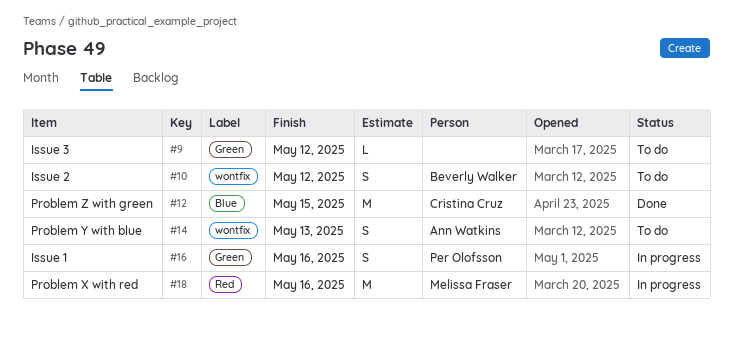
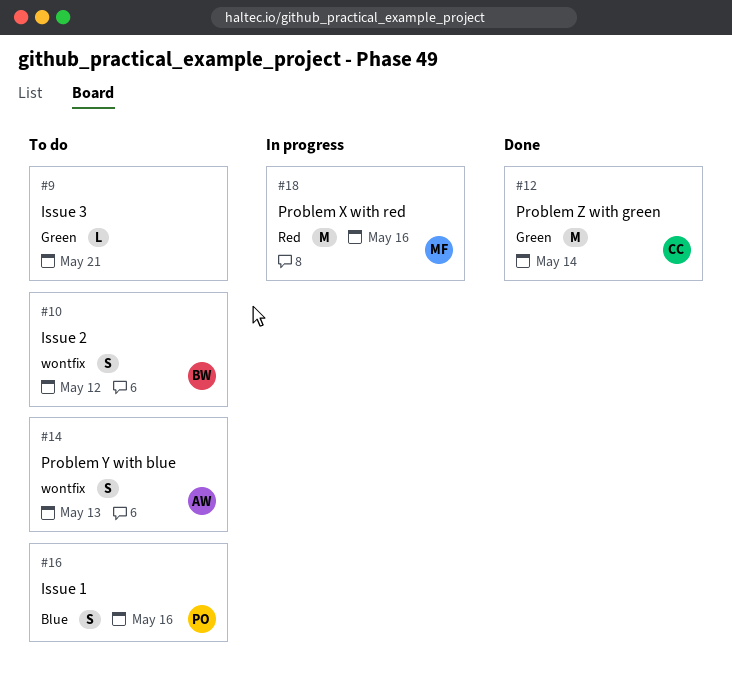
#9, due: May 12 -> May 21
#12, label: Blue -> Green
#12, due: May 15 -> May 14
#16, status: In progress -> To do
#16, label: Green -> Blue

